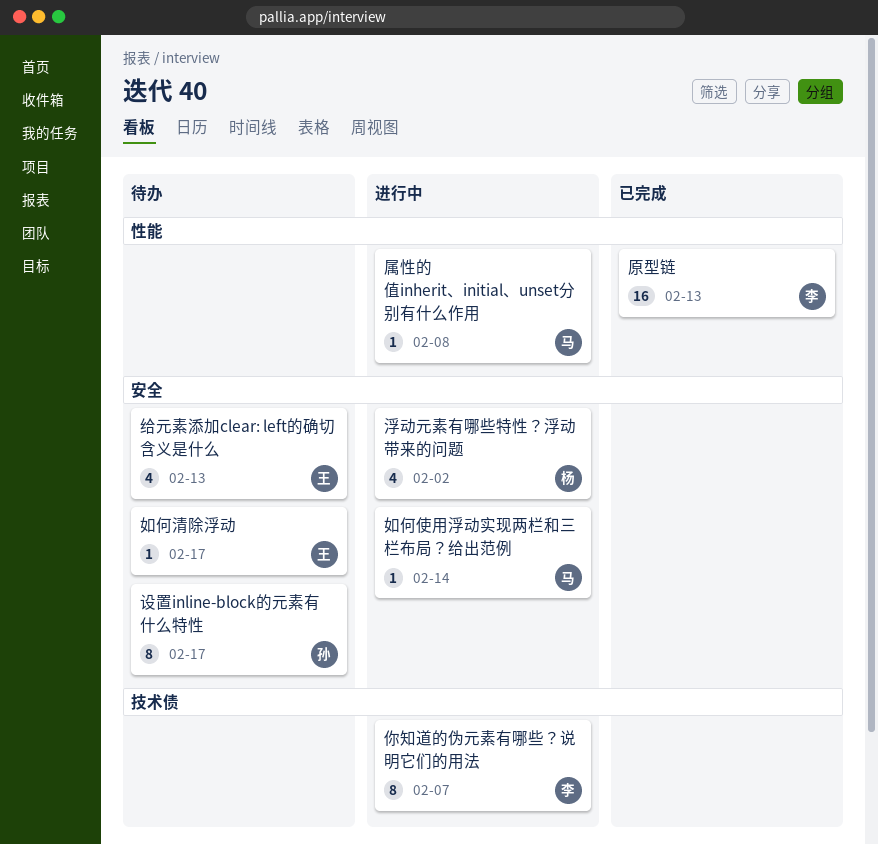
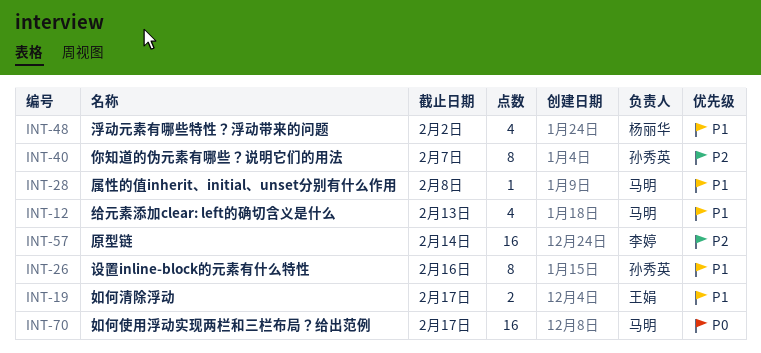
你知道的伪元素有哪些？说明它们的用法, owner: 李婷 -> 孙秀英
原型链, due: Feb 13 -> Feb 14
如何使用浮动实现两栏和三栏布局？给出范例, estimate: 1 -> 16
如何使用浮动实现两栏和三栏布局？给出范例, due: Feb 14 -> Feb 17
如何清除浮动, estimate: 1 -> 2
给元素添加clear: left的确切含义是什么, owner: 王娟 -> 马明
设置inline-block的元素有什么特性, due: Feb 17 -> Feb 16

